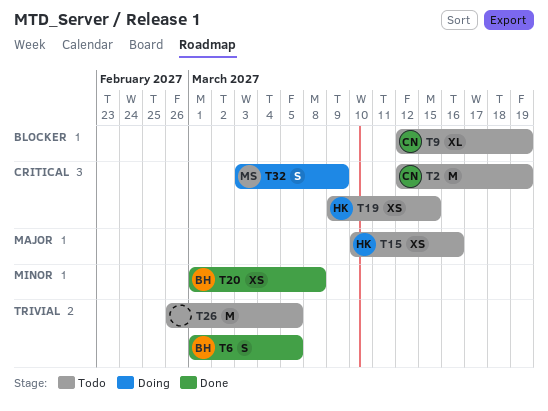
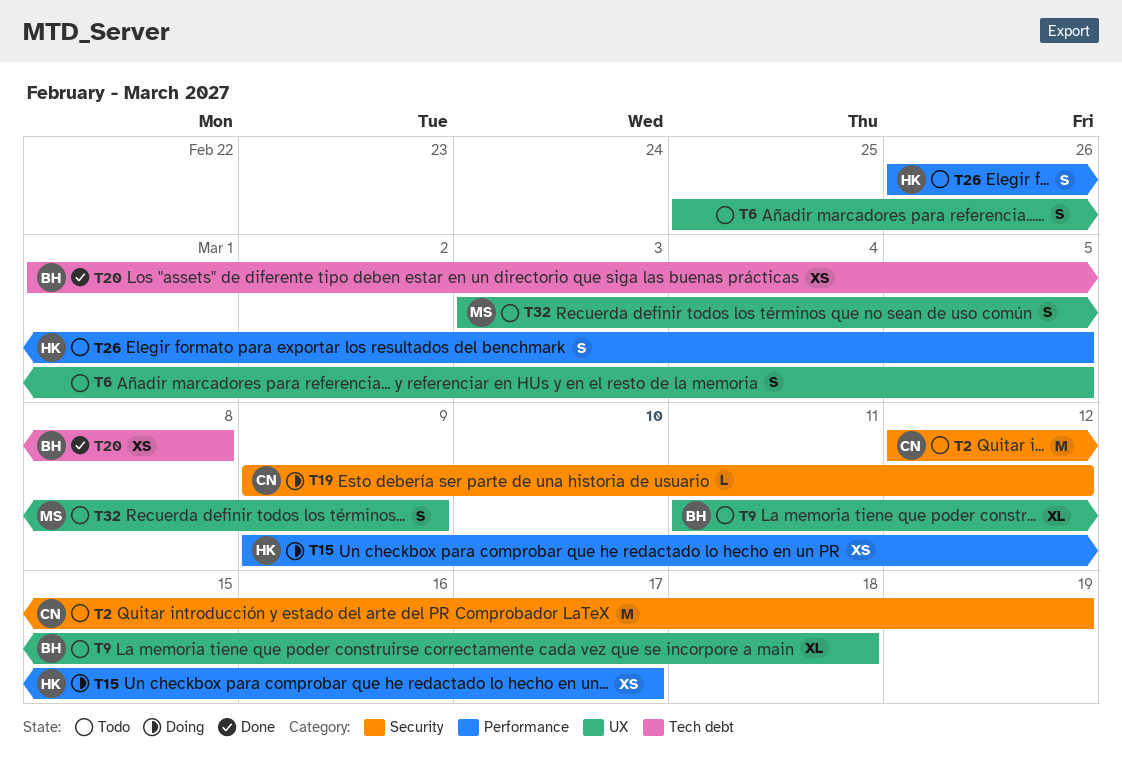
T6, status: Done -> Todo
T6, owner: BH -> none
T6, start: Mar 1 -> Feb 25
T9, owner: CN -> BH
T9, start: Mar 12 -> Mar 11
T9, due: Mar 19 -> Mar 18
T15, status: Todo -> Doing
T15, start: Mar 10 -> Mar 9
T15, due: Mar 16 -> Mar 17
T19, status: Todo -> Doing
T19, owner: HK -> CN
T19, estimate: XS -> L
T19, due: Mar 15 -> Mar 12
T26, owner: none -> HK
T26, estimate: M -> S
T32, status: Doing -> Todo

